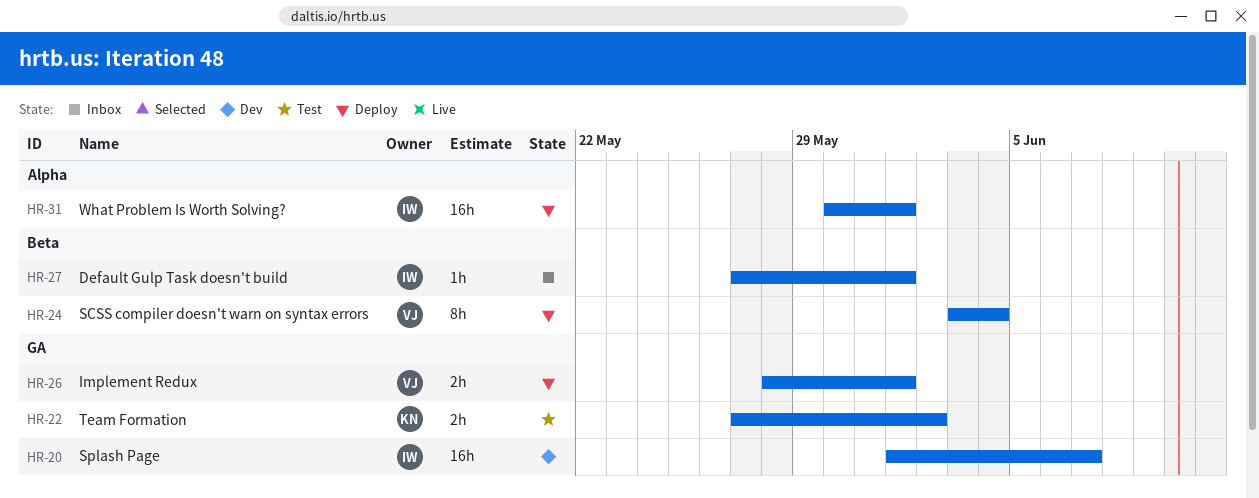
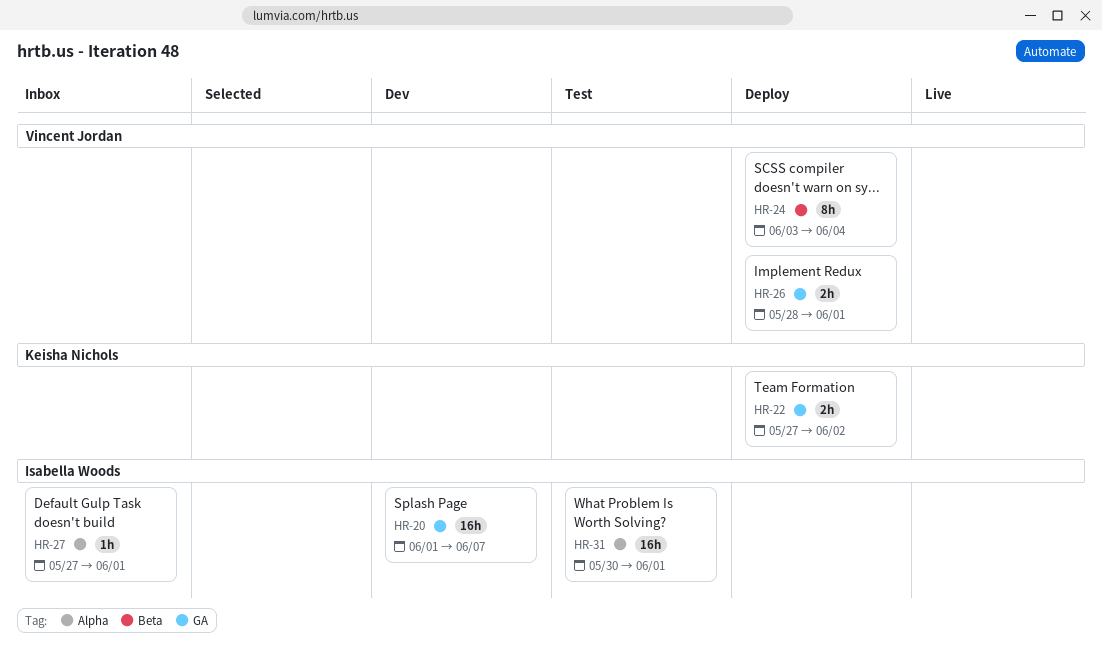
HR-22, status: Test -> Deploy
HR-27, label: Beta -> Alpha
HR-31, status: Deploy -> Test

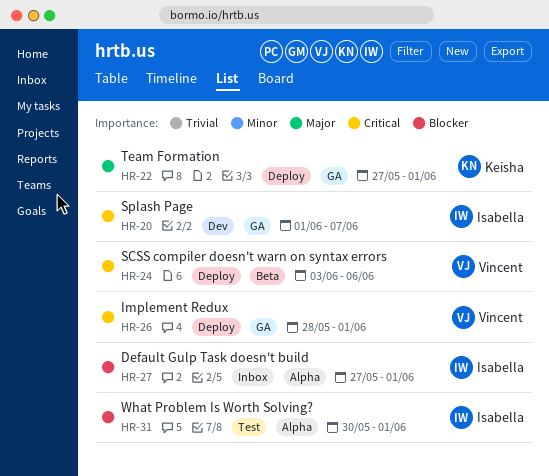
HR-22, due: Jun 2 -> Jun 1
HR-24, due: Jun 4 -> Jun 6

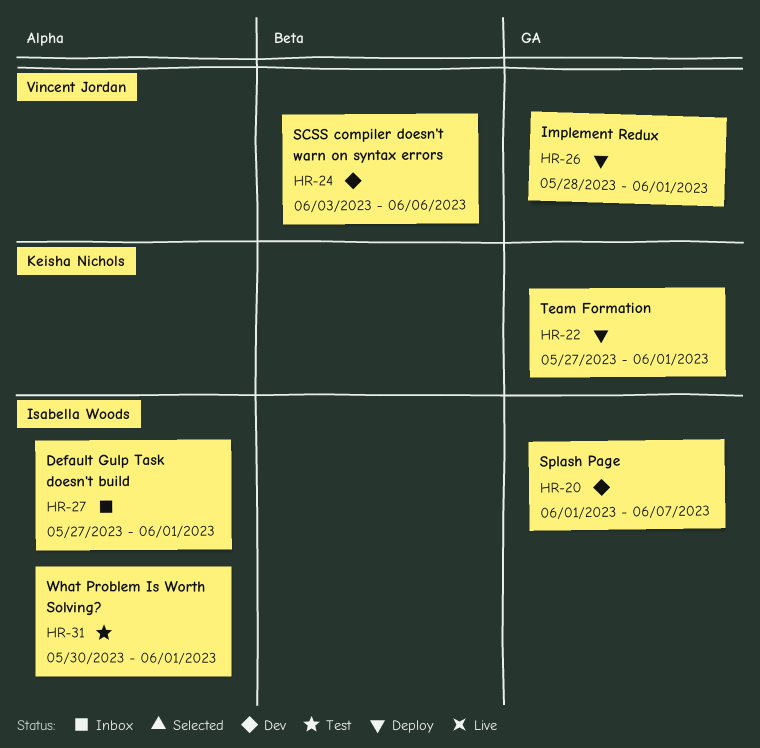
HR-24, status: Deploy -> Dev

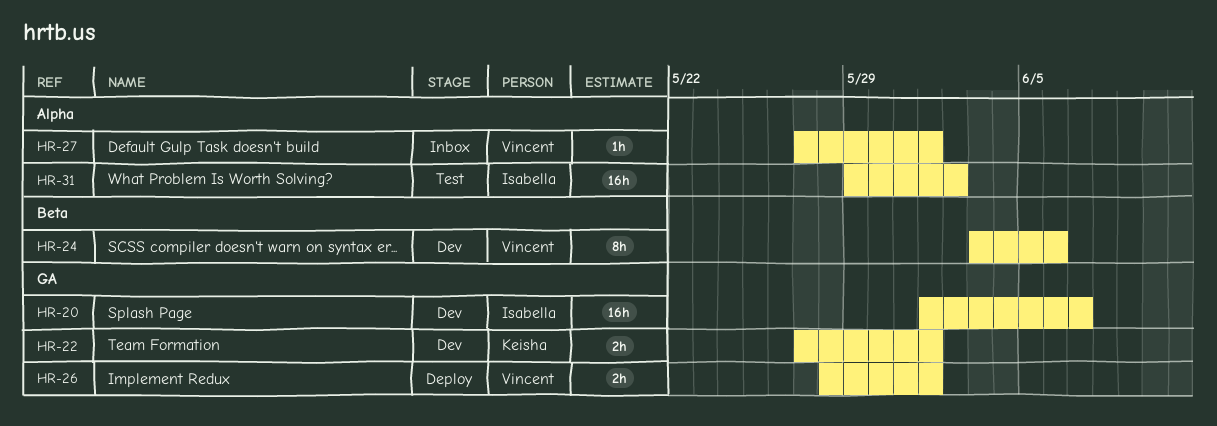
HR-22, status: Deploy -> Dev
HR-27, owner: Isabella Woods -> Vincent Jordan
HR-31, start: May 30 -> May 29
HR-31, due: Jun 1 -> Jun 2

